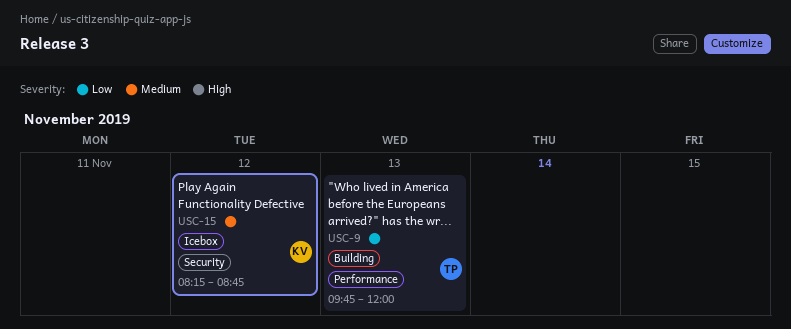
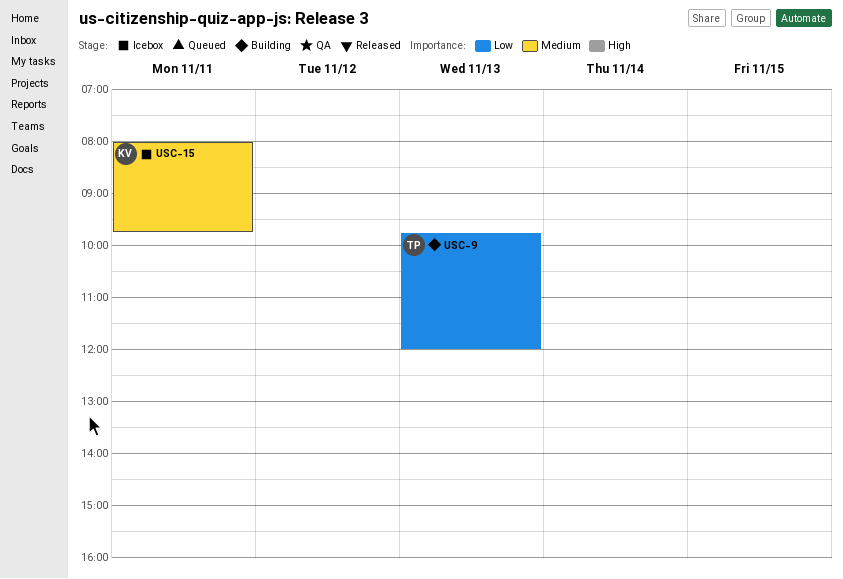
USC-15, day: Nov 12 -> Nov 11
USC-15, begins: 08:15 -> 08:00
USC-15, ends: 08:45 -> 09:45

